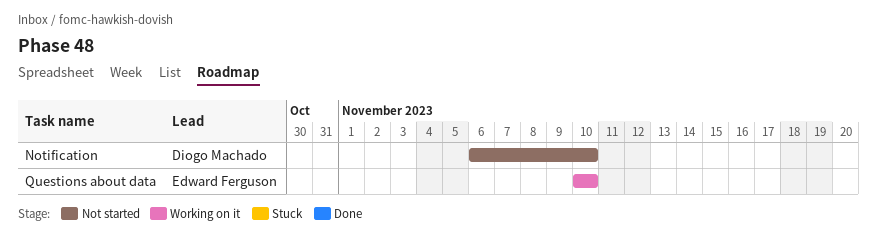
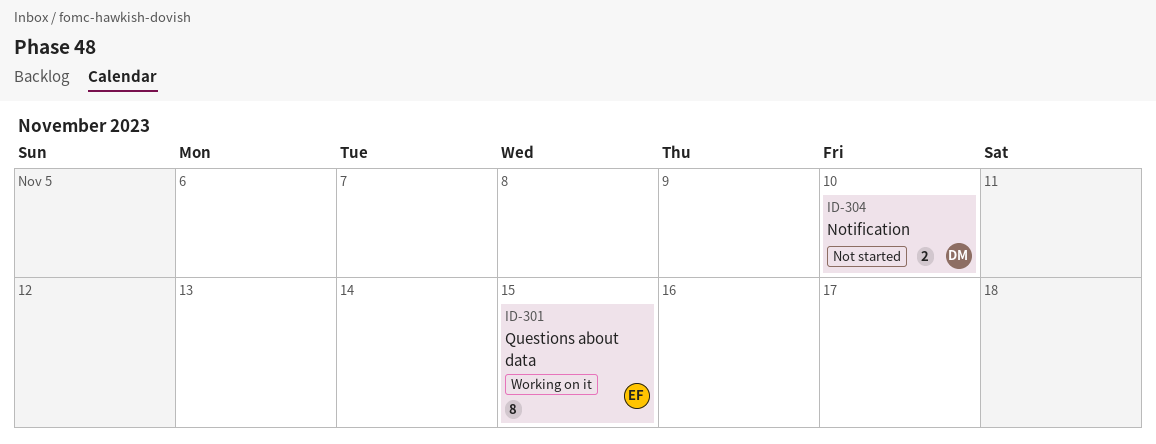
Questions about data, due: Nov 10 -> Nov 15

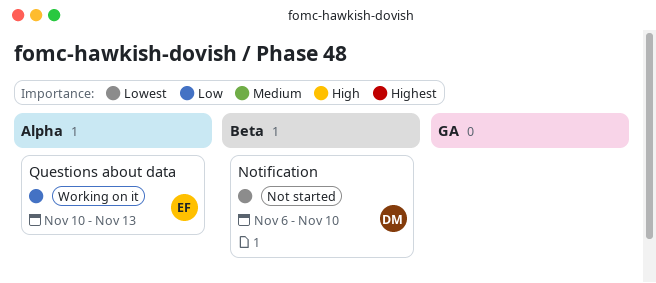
Questions about data, due: Nov 15 -> Nov 13

